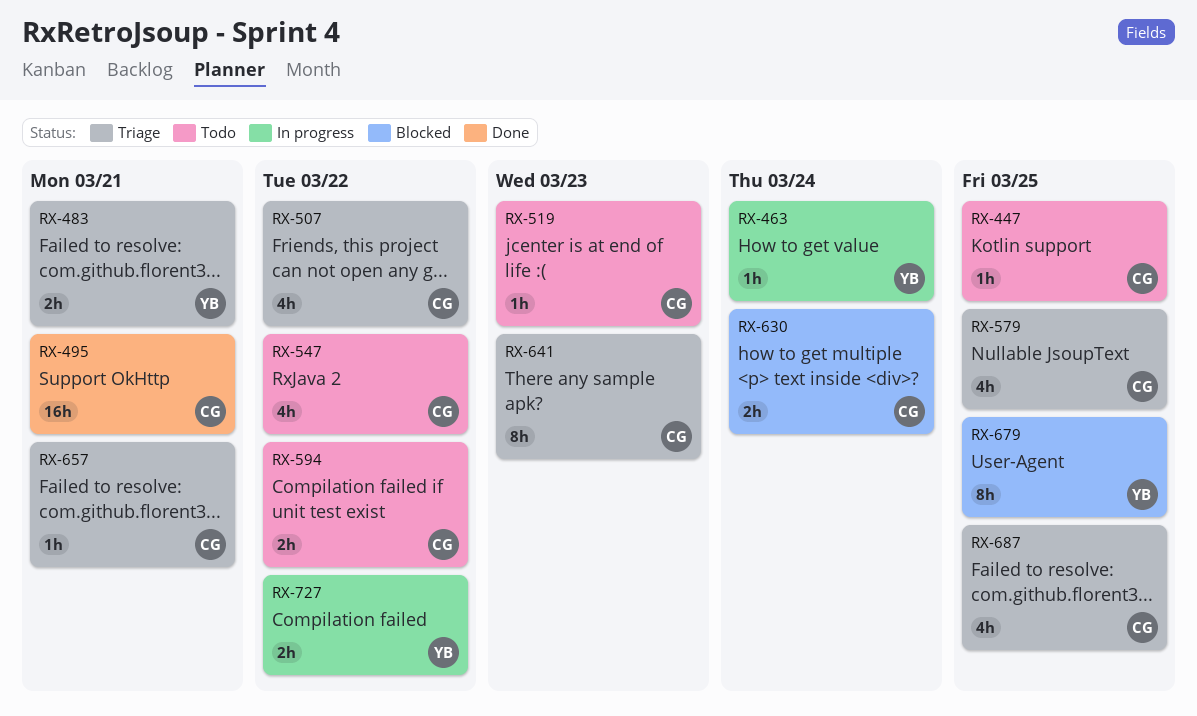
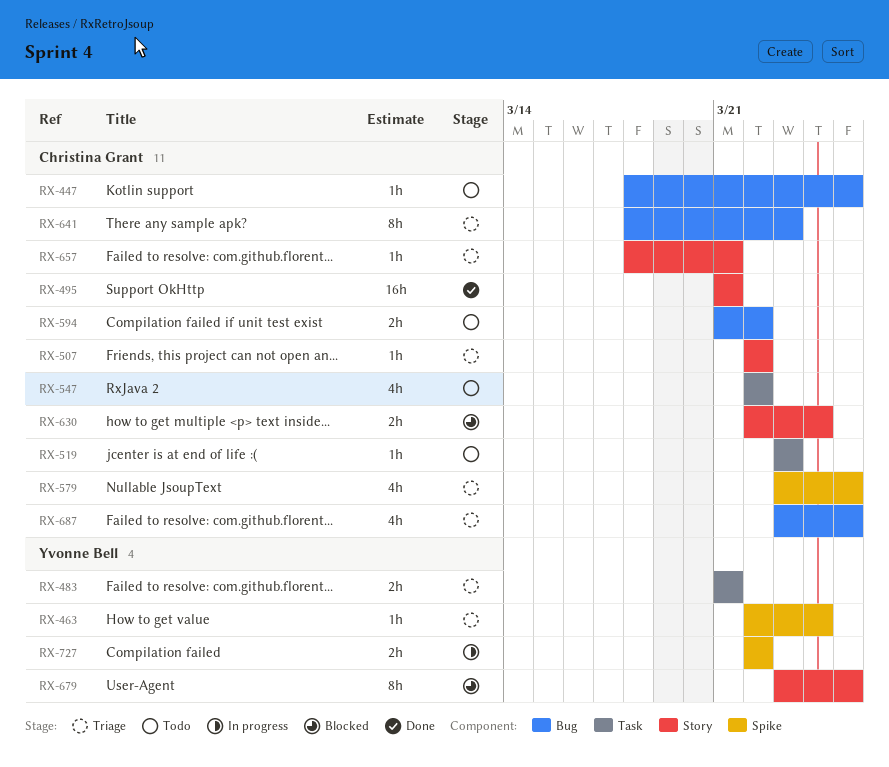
RX-463, status: In progress -> Triage
RX-507, estimate: 4h -> 1h

